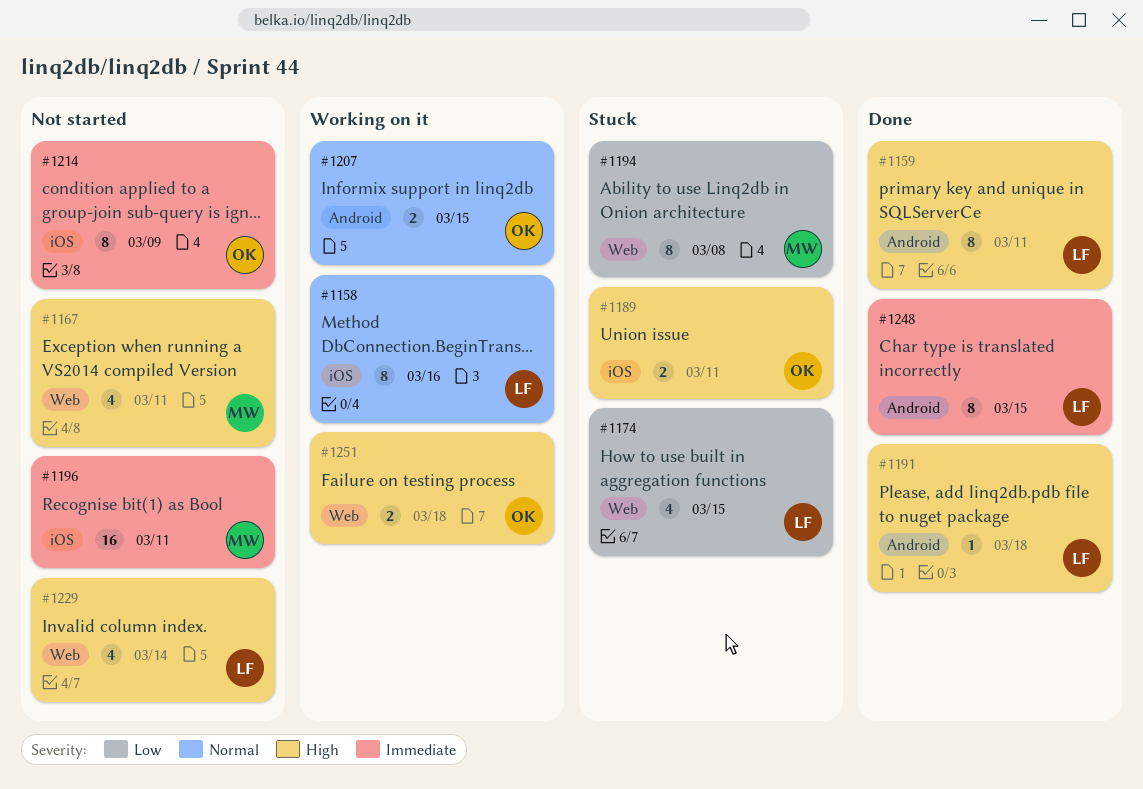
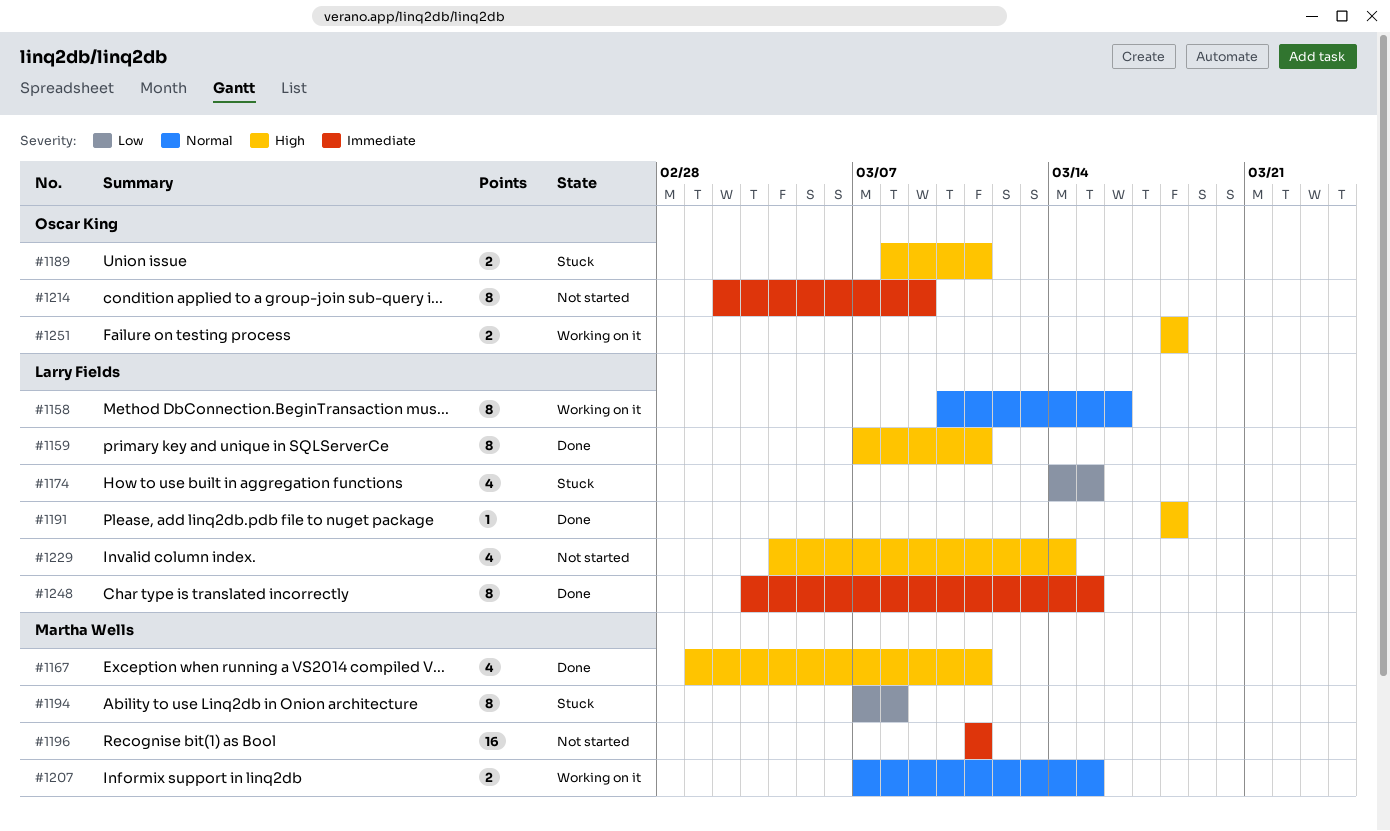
#1167, status: Not started -> Done
#1207, owner: Oscar King -> Martha Wells

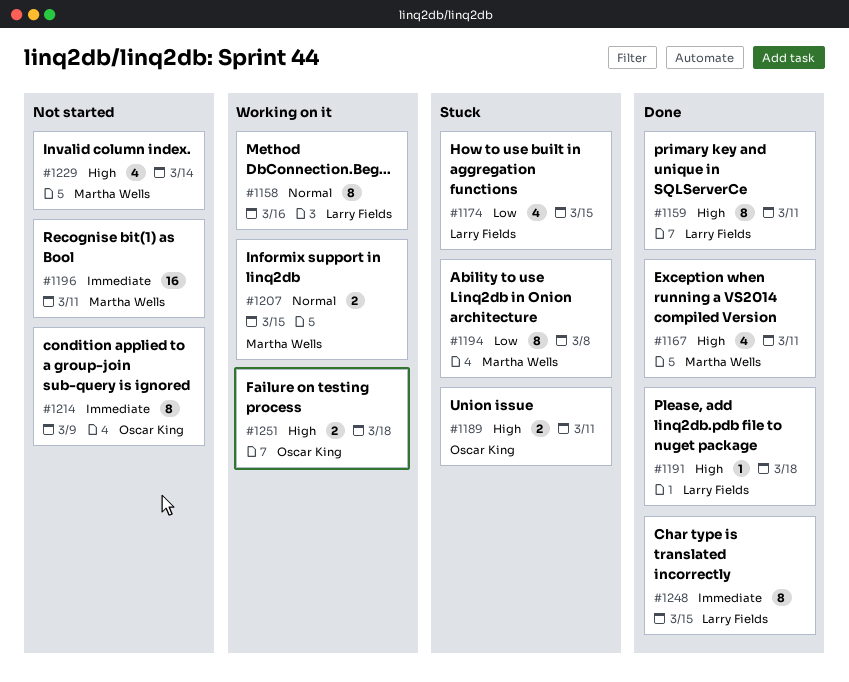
#1229, owner: Larry Fields -> Martha Wells

